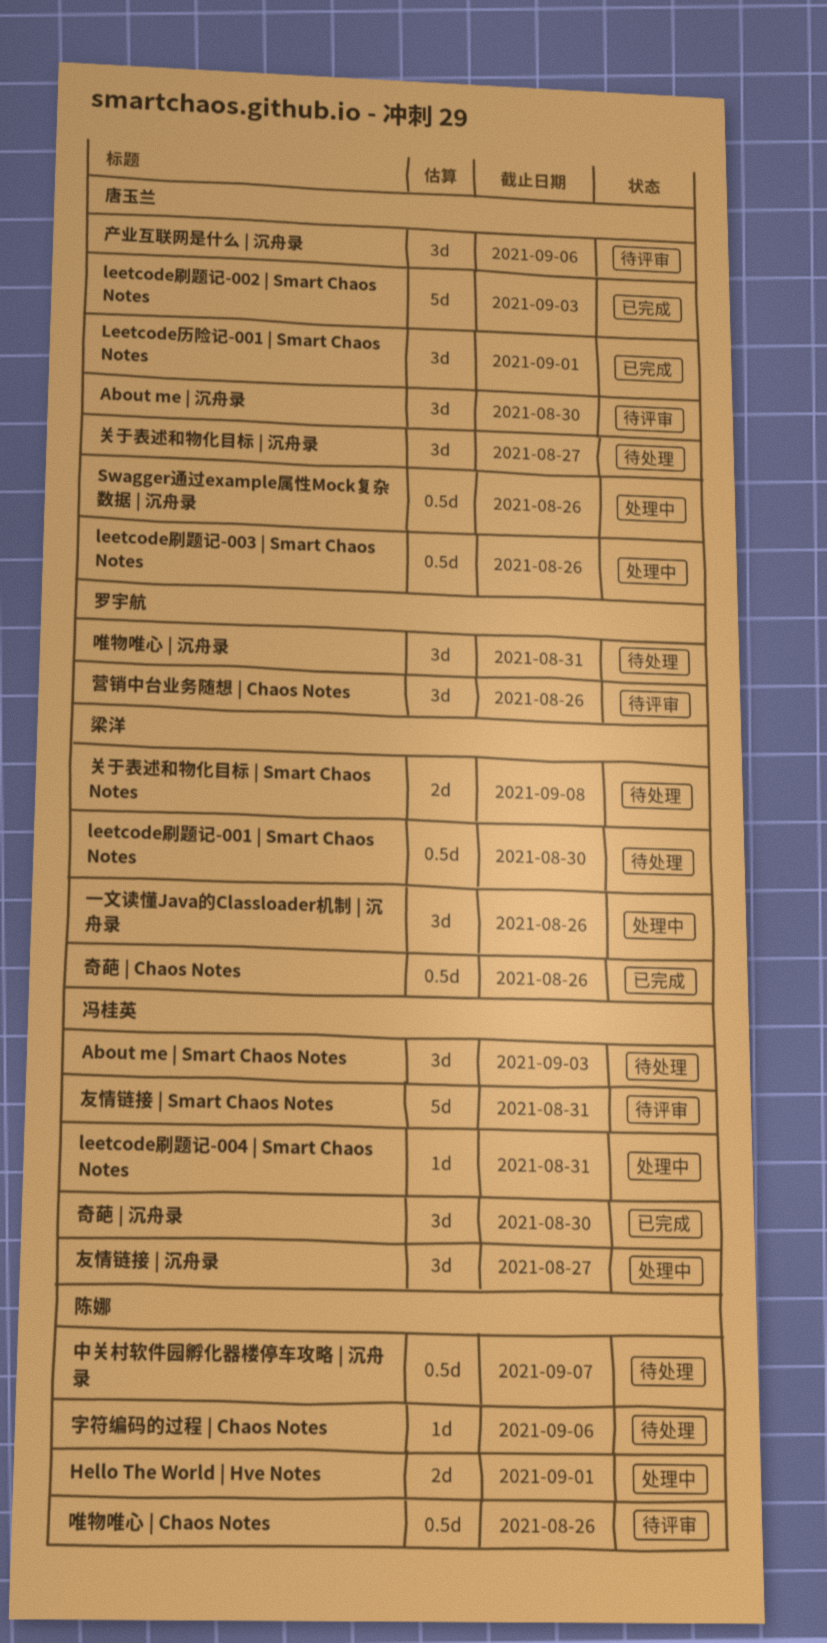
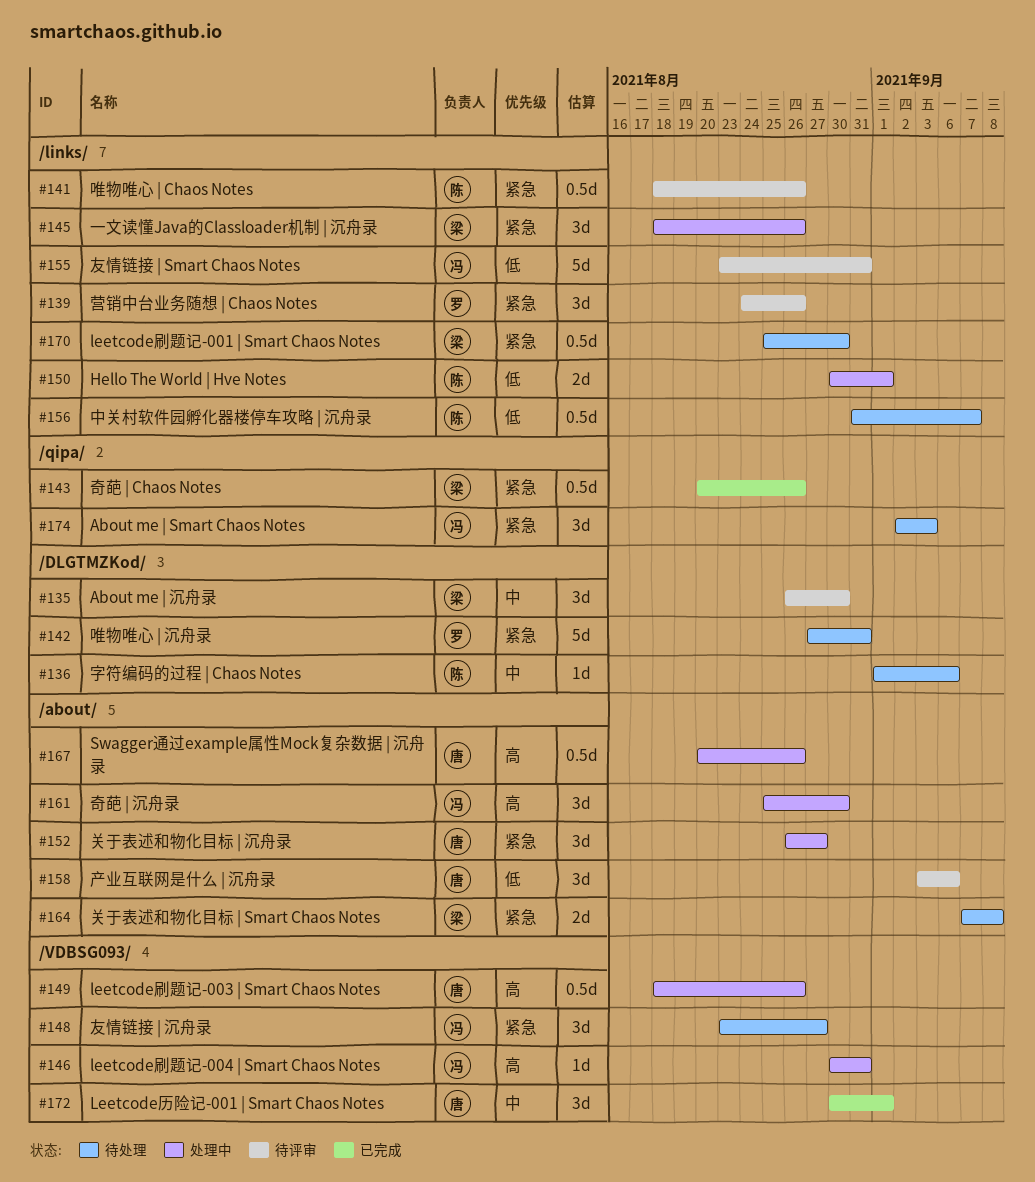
About me | 沉舟录, owner: 唐玉兰 -> 梁洋
leetcode刷题记-002 | Smart Chaos Notes: present -> none
关于表述和物化目标 | 沉舟录, status: 待处理 -> 处理中
友情链接 | 沉舟录, status: 处理中 -> 待处理
唯物唯心 | 沉舟录, estimate: 3d -> 5d
奇葩 | 沉舟录, status: 已完成 -> 处理中

